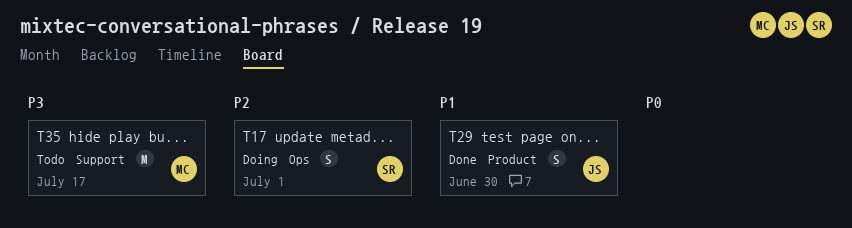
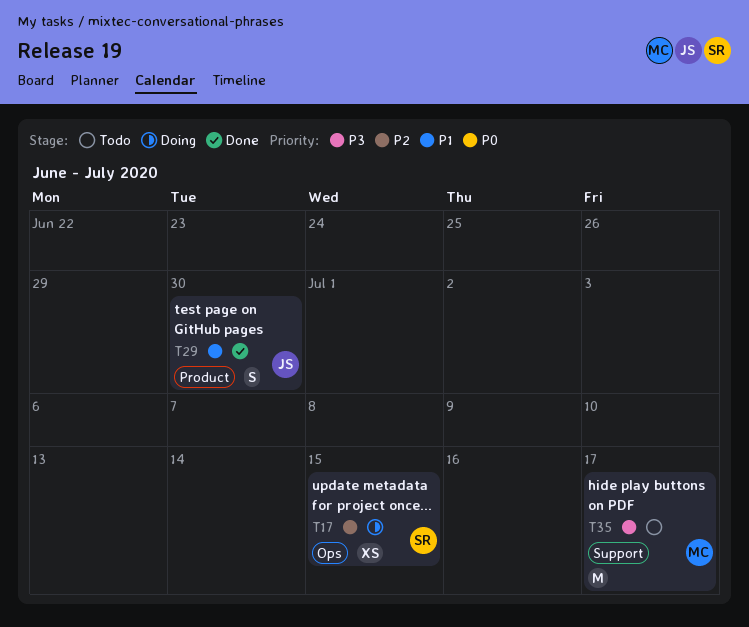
T17, estimate: S -> XS
T17, due: Jul 1 -> Jul 15

